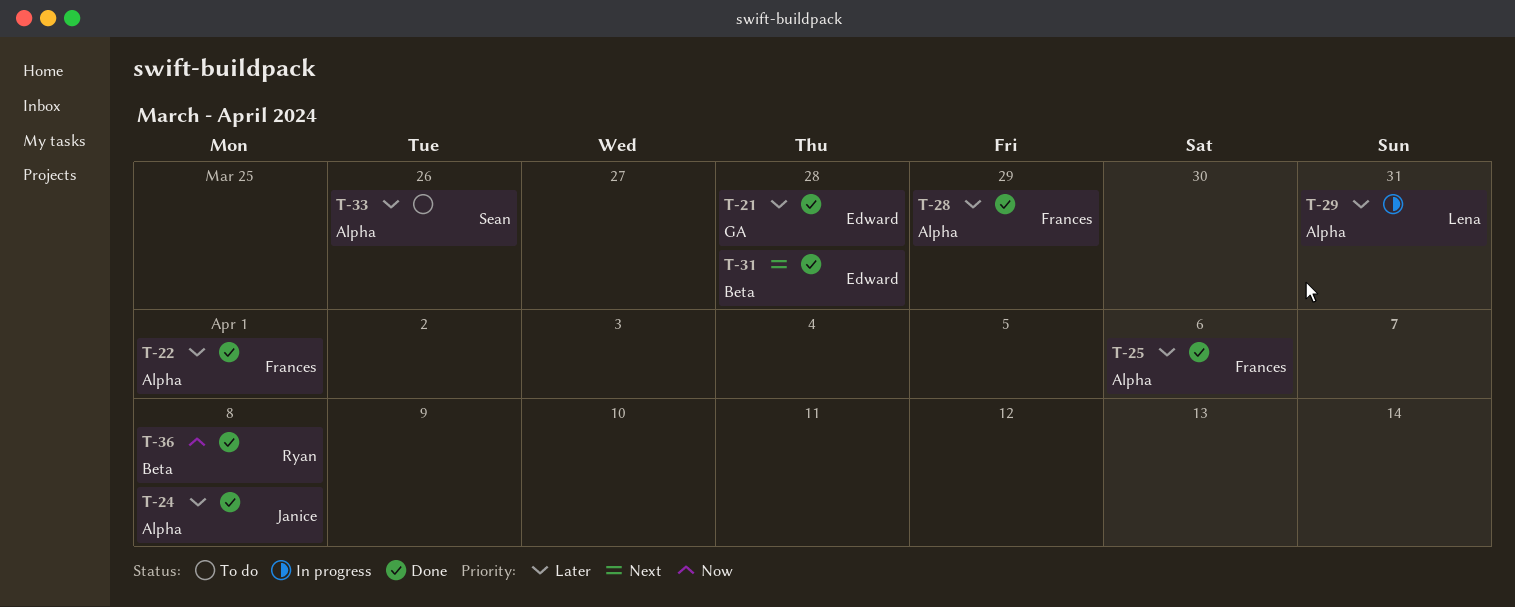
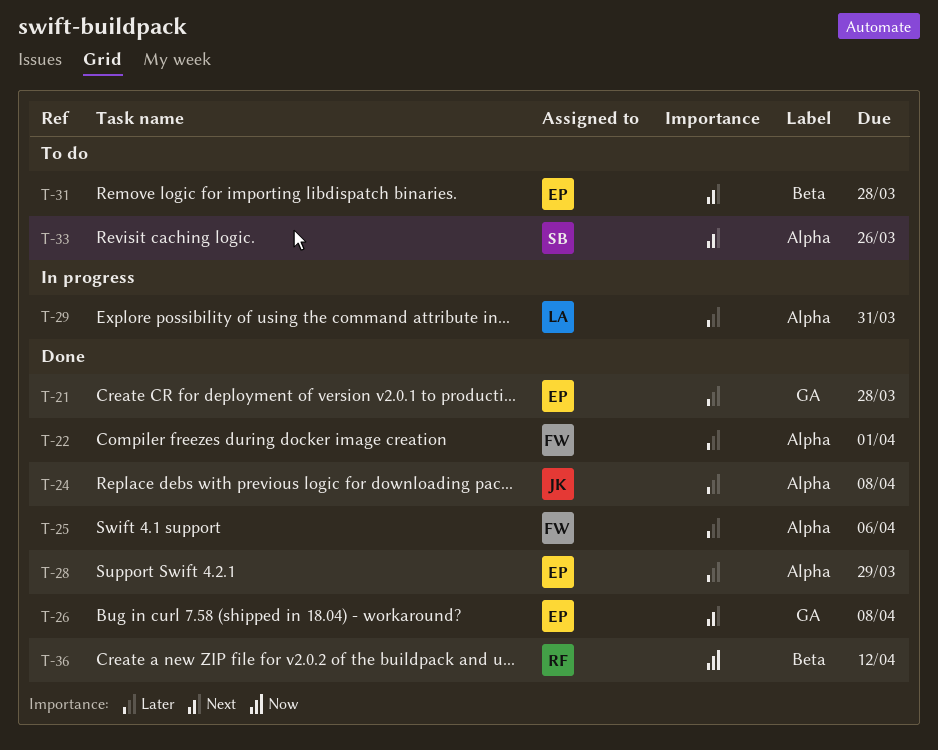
T-26: none -> present
T-28, owner: Frances -> Edward
T-31, status: Done -> To do
T-33, priority: Later -> Next
T-36, due: Apr 8 -> Apr 12

